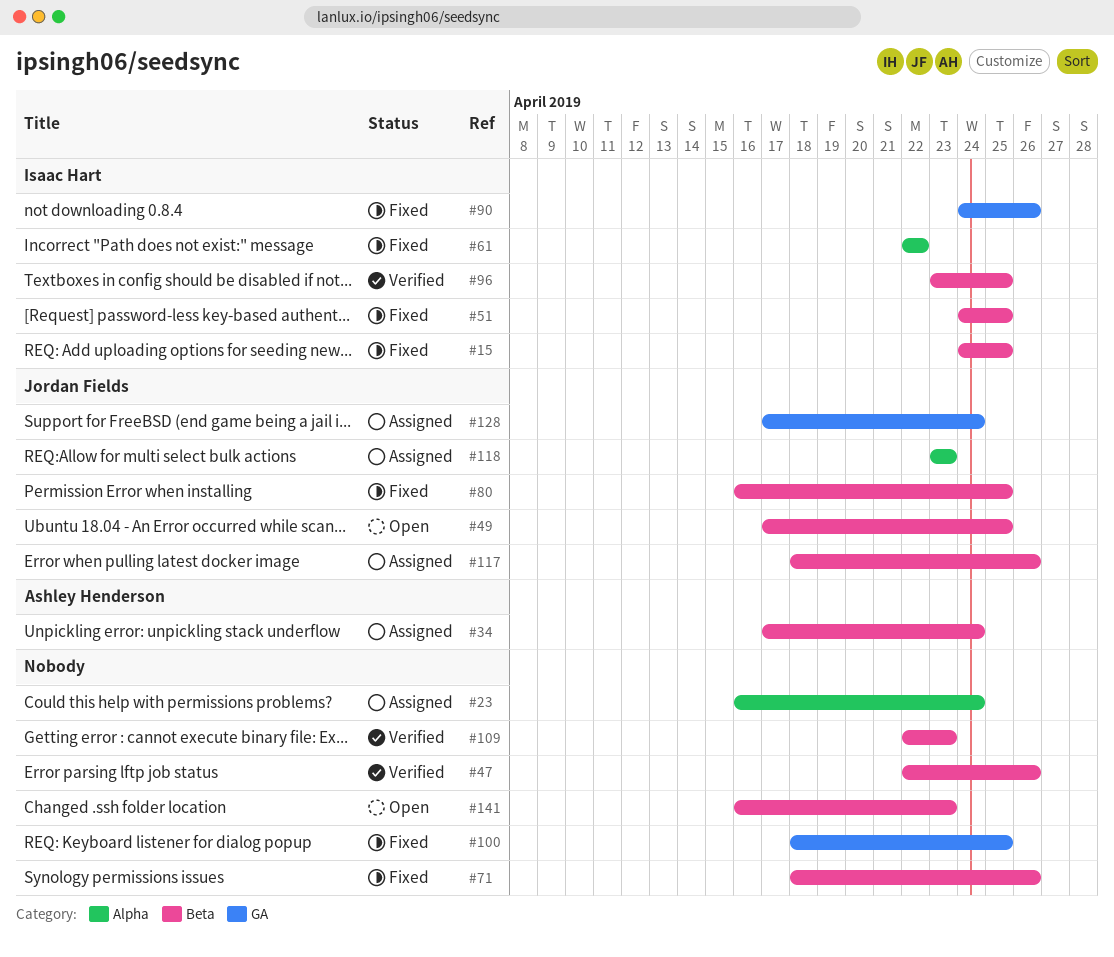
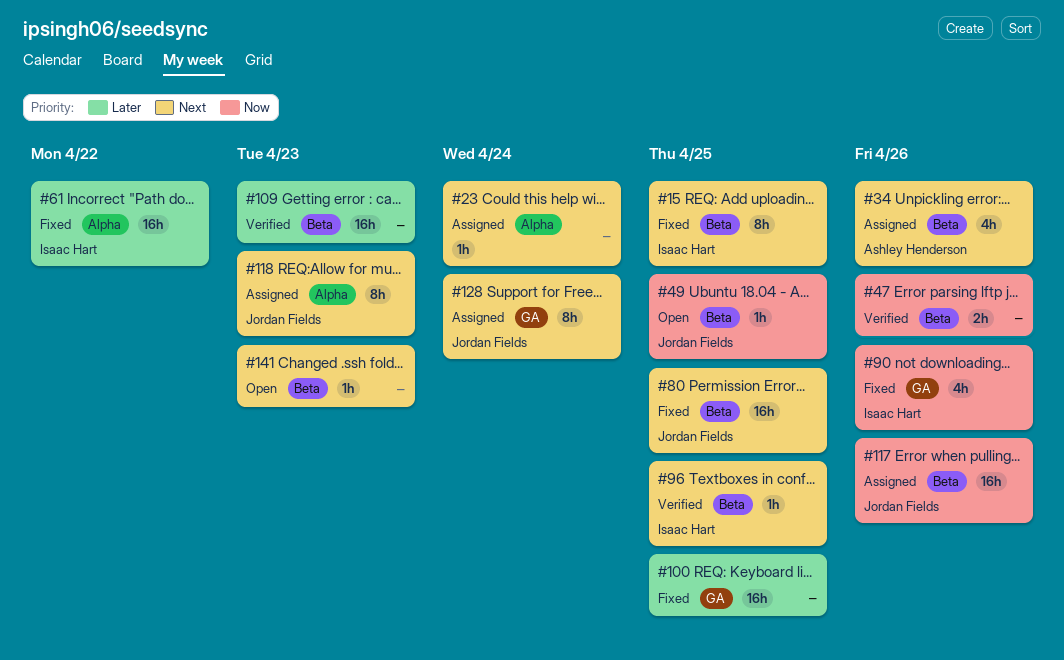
#34, due: Apr 24 -> Apr 26
#51: present -> none
#71: present -> none

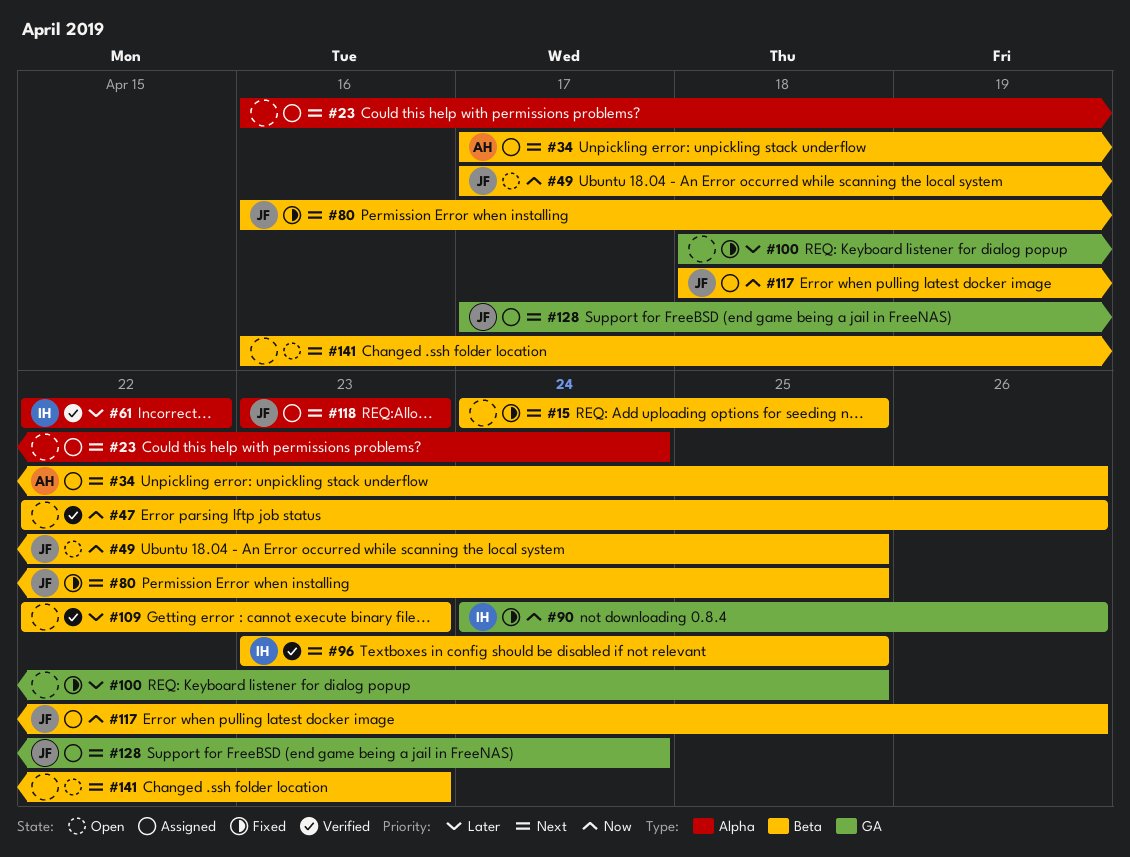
#15, owner: Isaac Hart -> none
#61, status: Fixed -> Verified

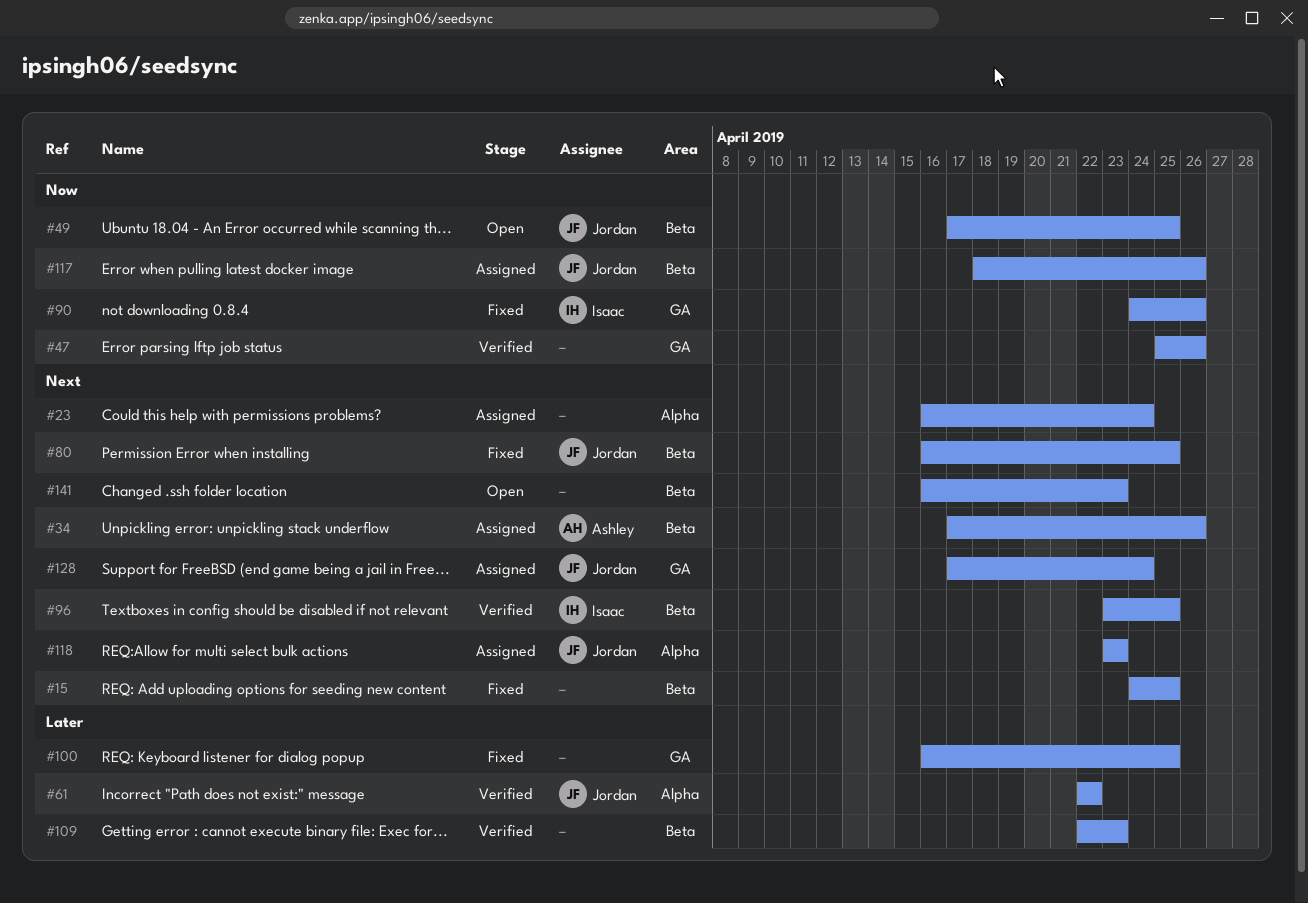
#47, label: Beta -> GA
#47, start: Apr 22 -> Apr 25
#61, owner: Isaac -> Jordan
#100, start: Apr 18 -> Apr 16

